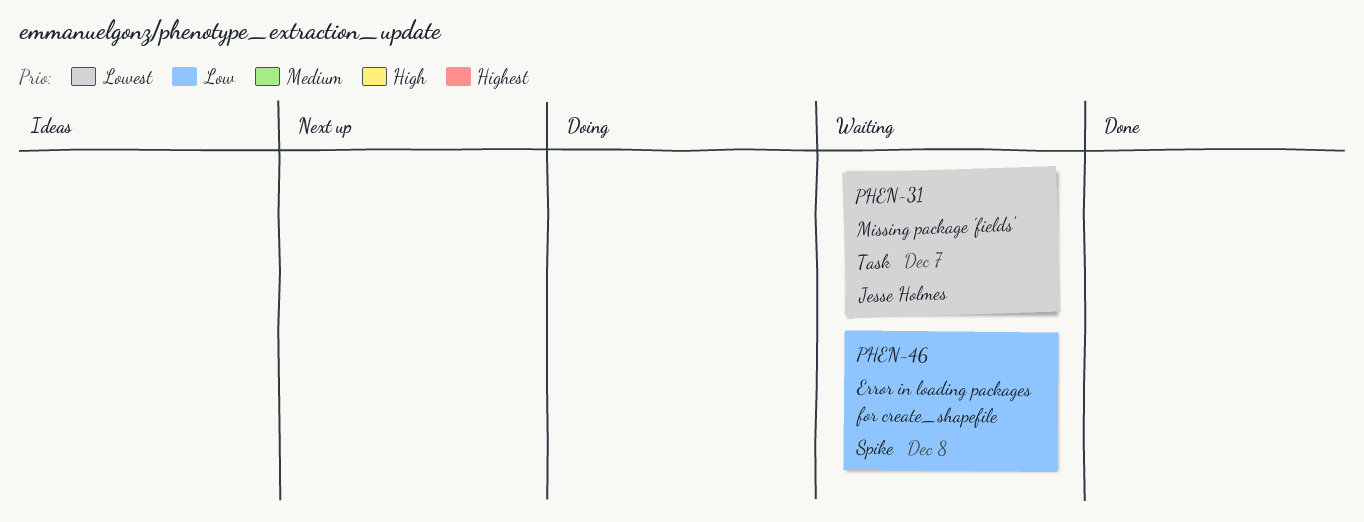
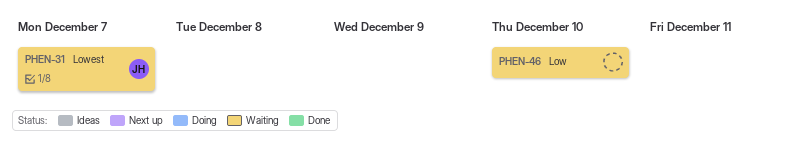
PHEN-46, due: Dec 8 -> Dec 10

